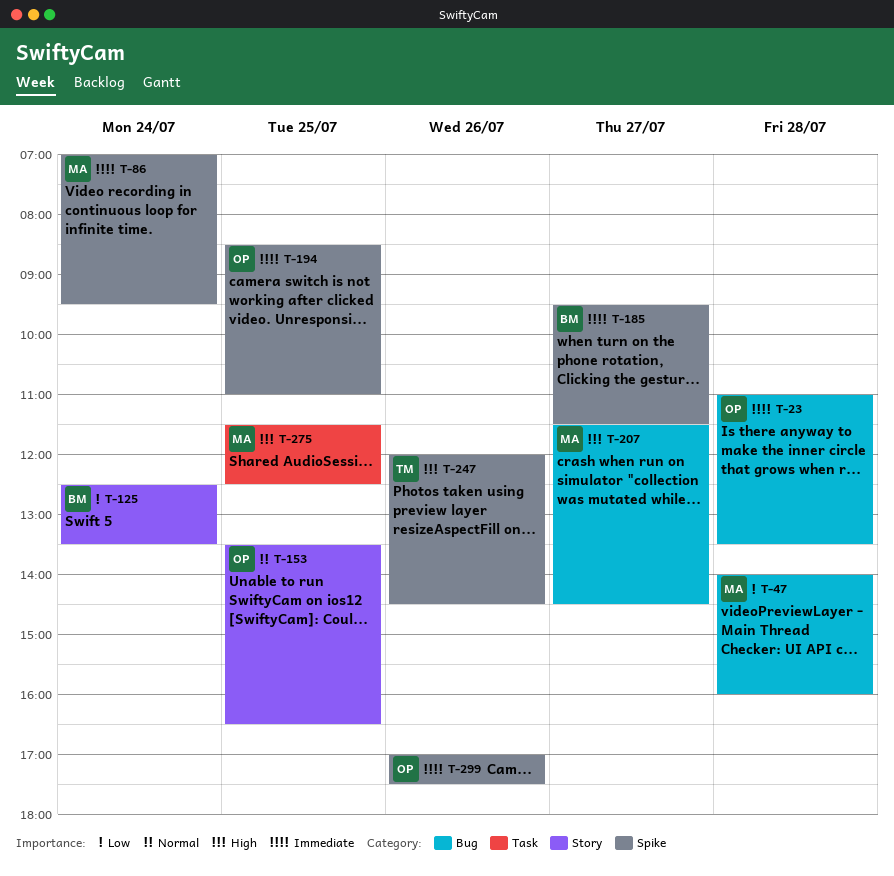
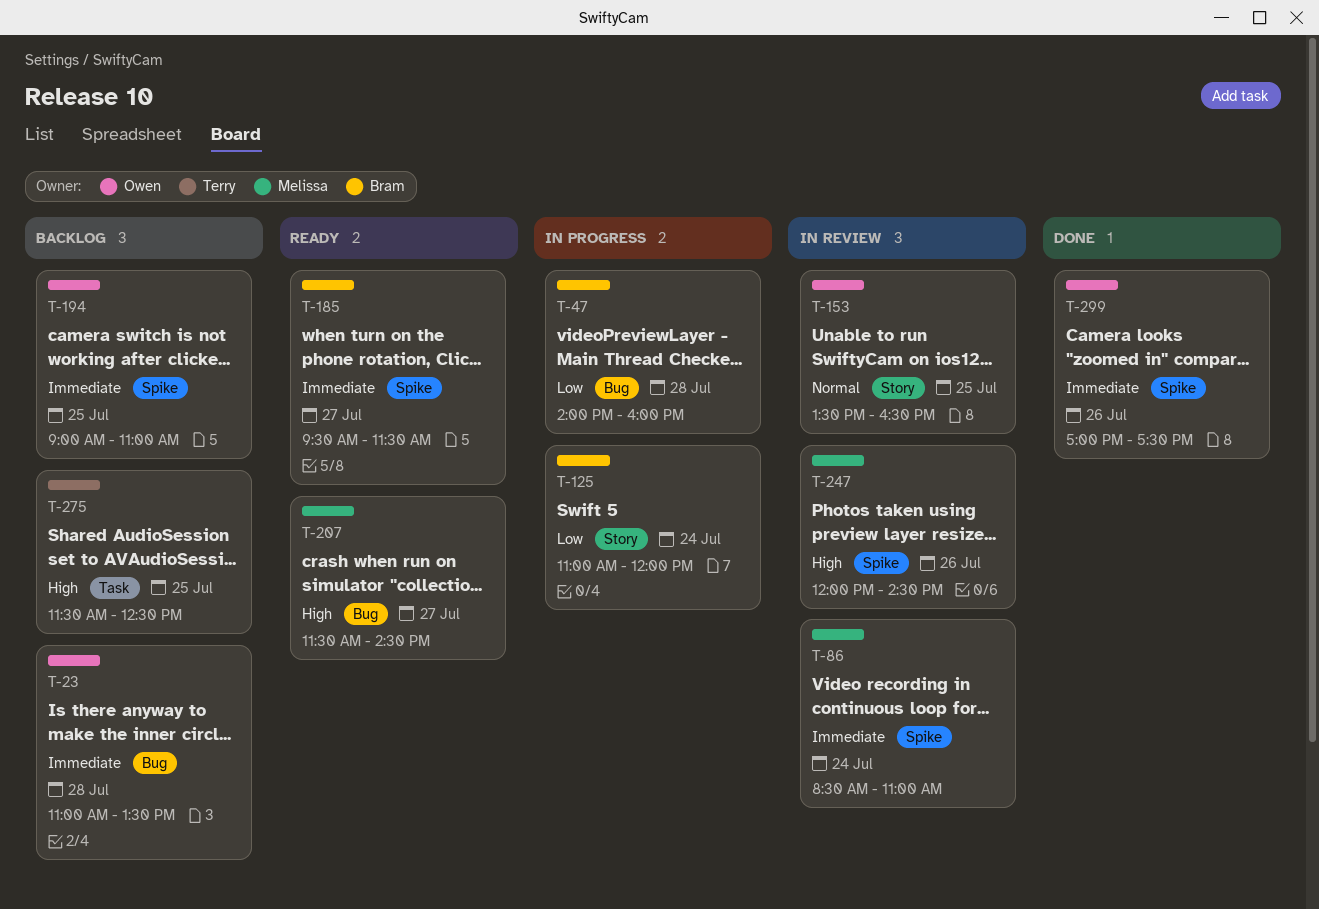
T-47, owner: Melissa -> Bram
T-86, begins: 07:00 -> 08:30
T-86, ends: 09:30 -> 11:00
T-125, begins: 12:30 -> 11:00
T-125, ends: 13:30 -> 12:00
T-194, begins: 08:30 -> 09:00
T-247, owner: Terry -> Melissa
T-275, owner: Melissa -> Terry

